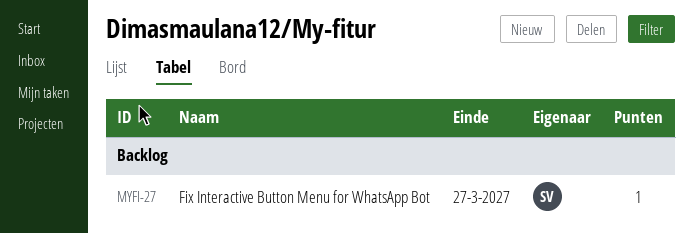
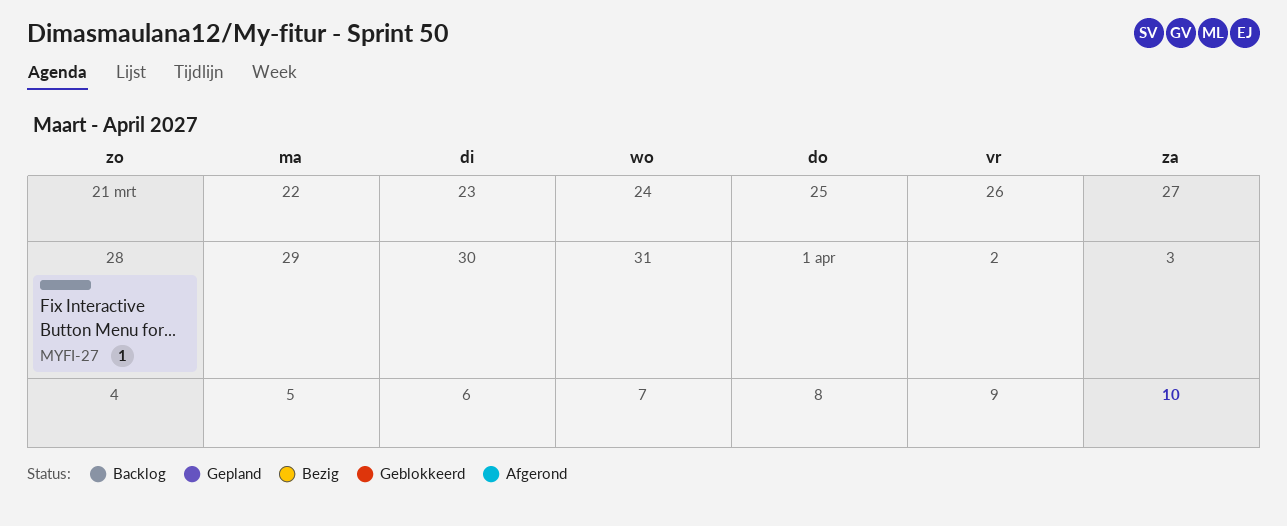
MYFI-27, due: Mar 27 -> Mar 28

